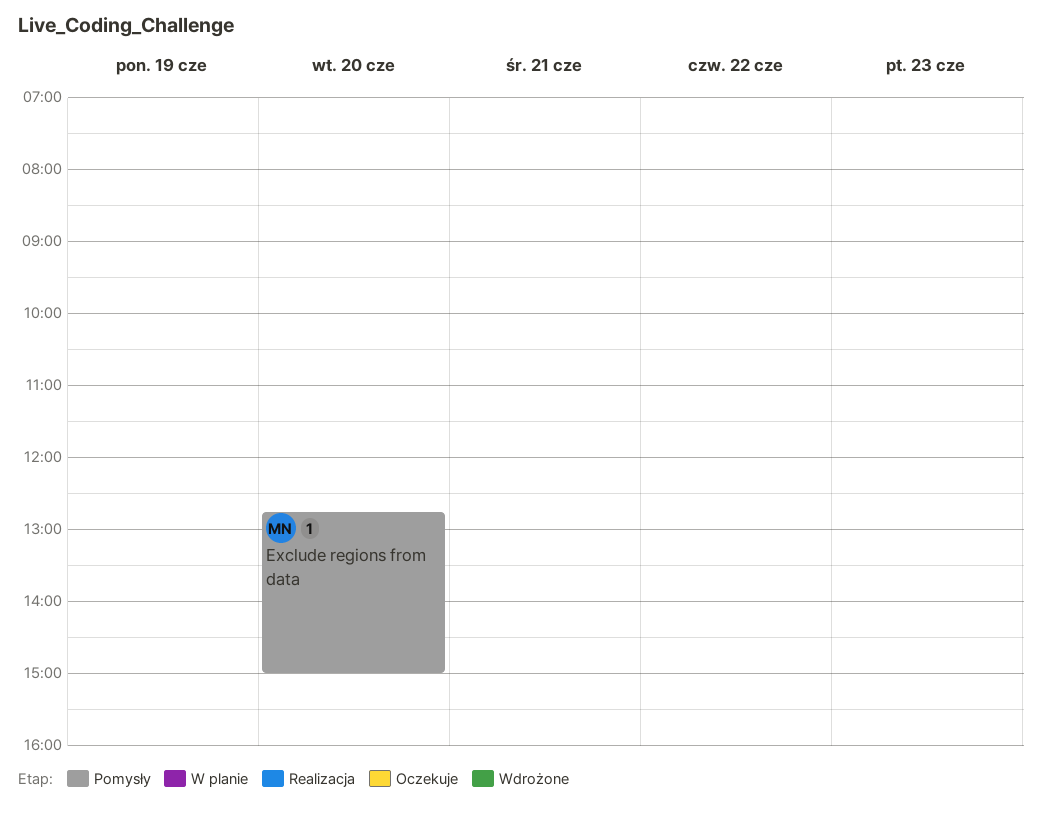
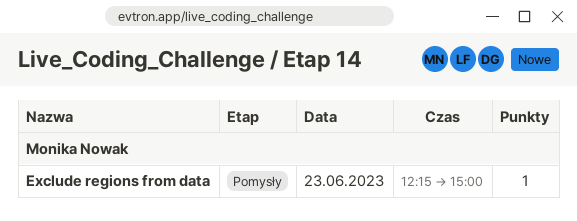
Exclude regions from data, day: Jun 20 -> Jun 23
Exclude regions from data, begins: 12:45 -> 12:15

